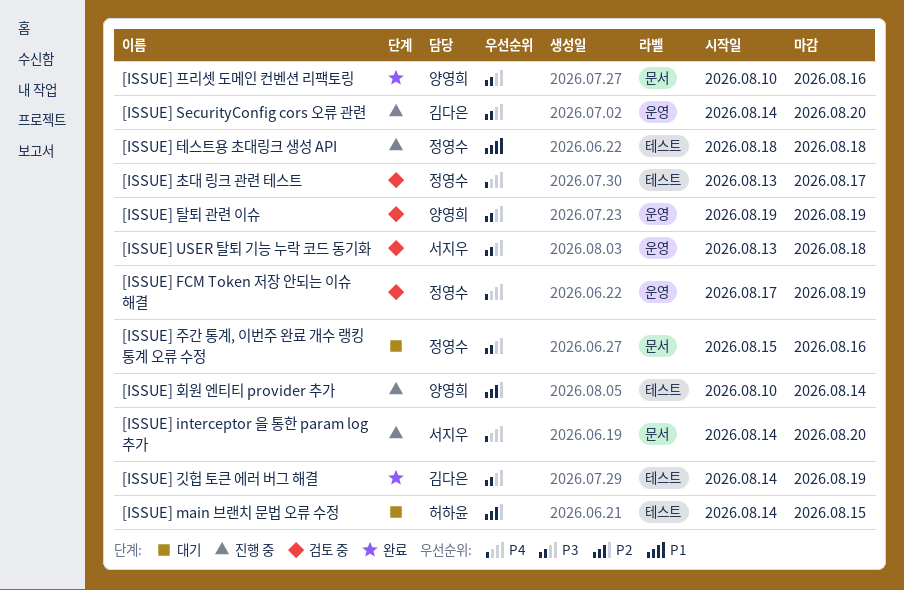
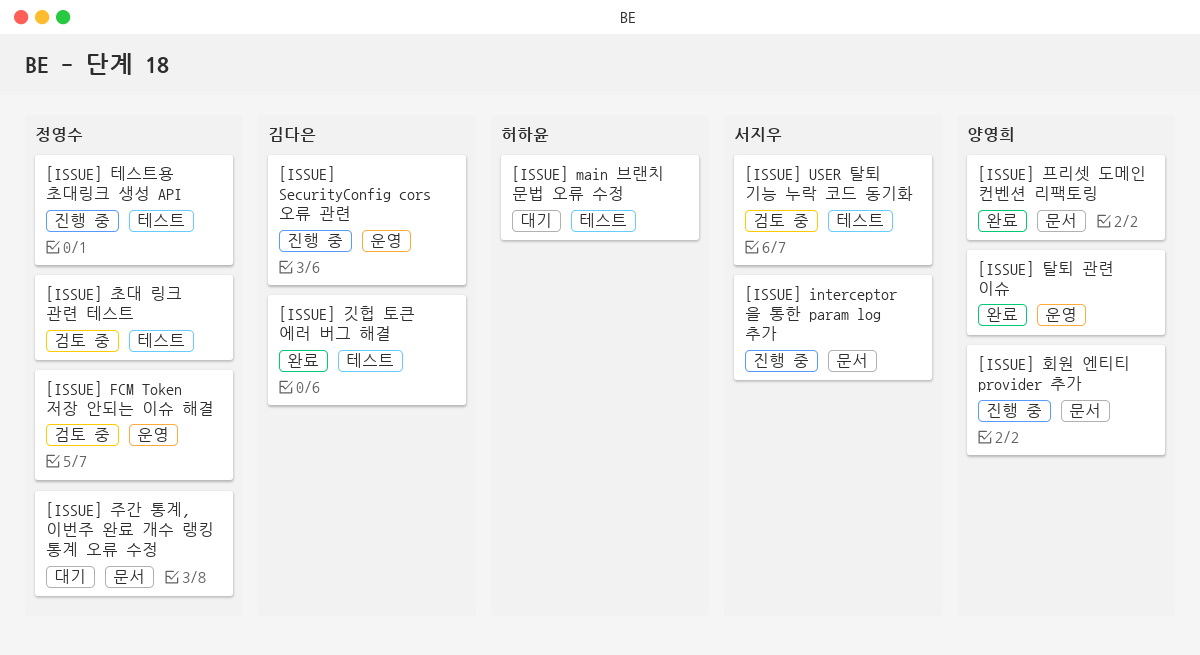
[ISSUE] USER 탈퇴 기능 누락 코드 동기화, label: 운영 -> 테스트
[ISSUE] 탈퇴 관련 이슈, status: 검토 중 -> 완료
[ISSUE] 회원 엔티티 provider 추가, label: 테스트 -> 문서

